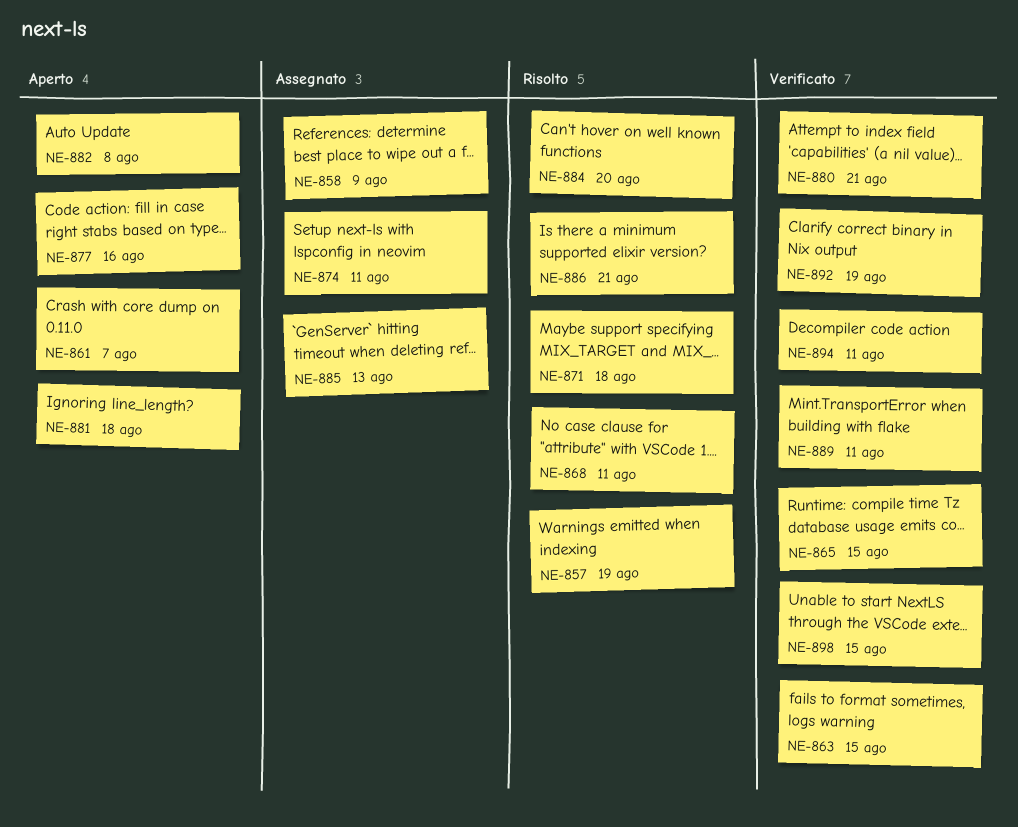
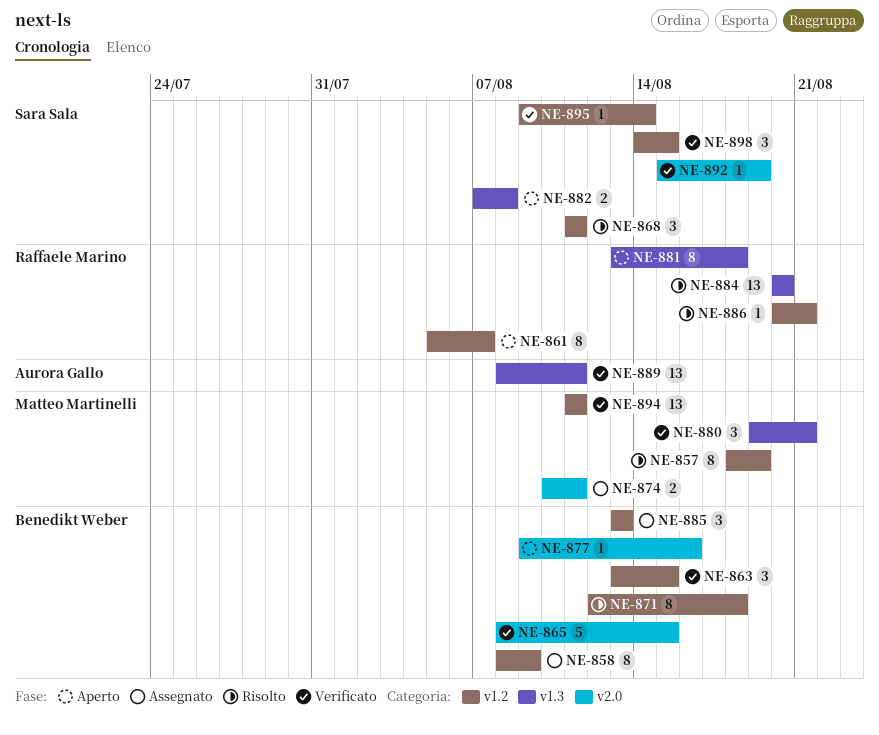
NE-895: none -> present

